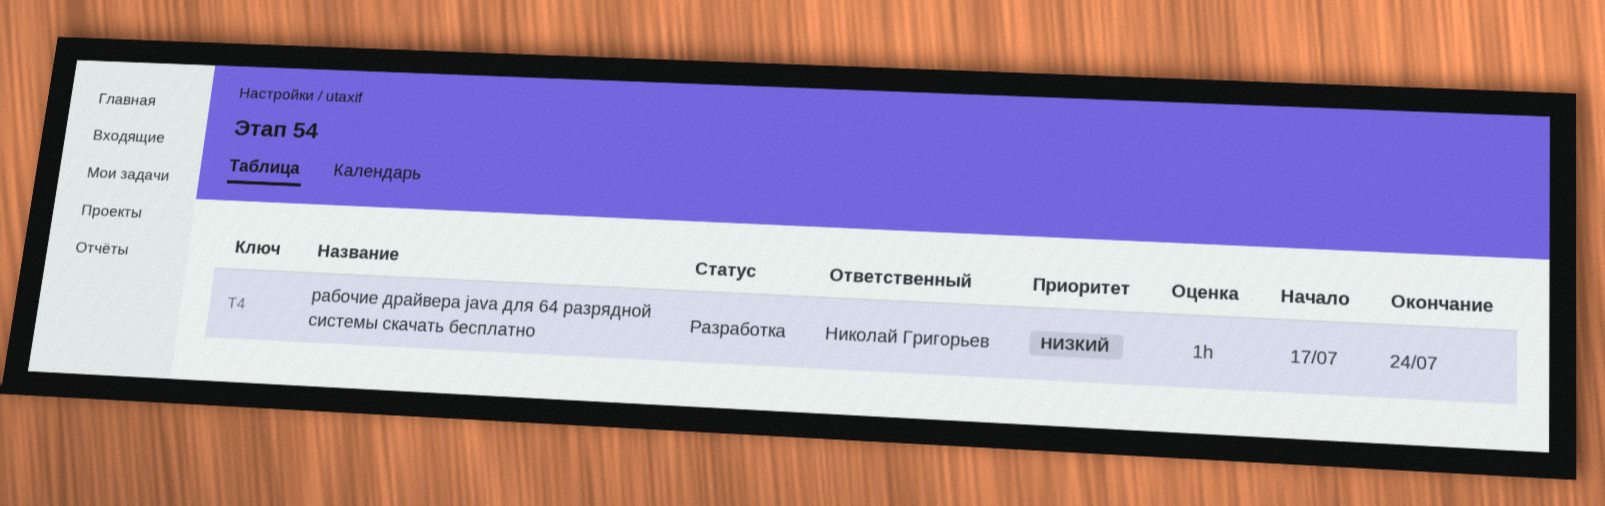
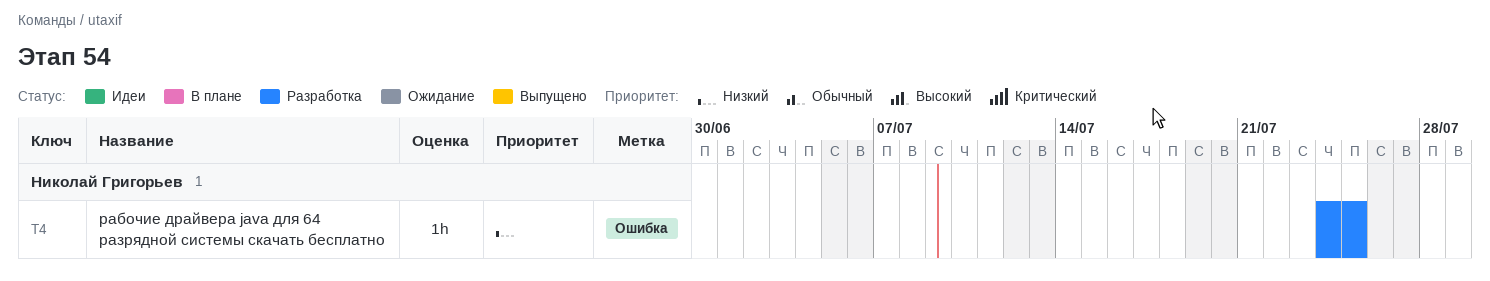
T4, start: Jul 17 -> Jul 24
T4, due: Jul 24 -> Jul 25

